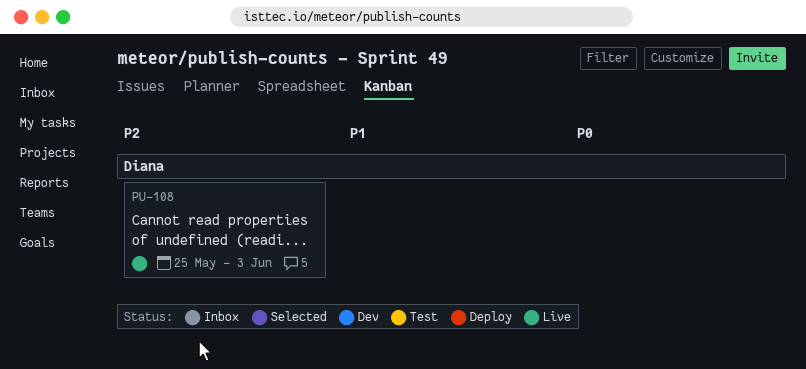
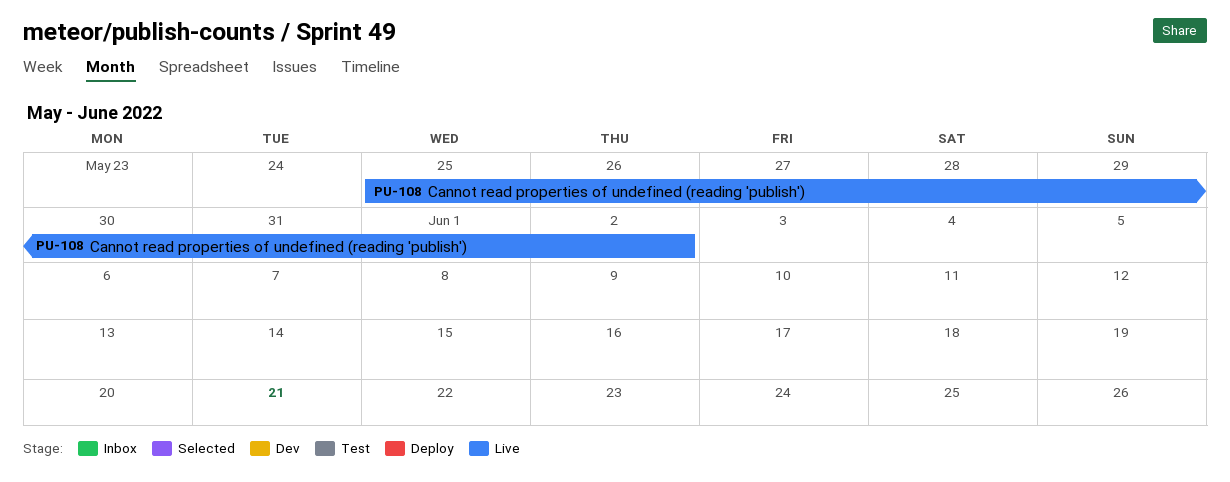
PU-108, due: Jun 3 -> Jun 2

